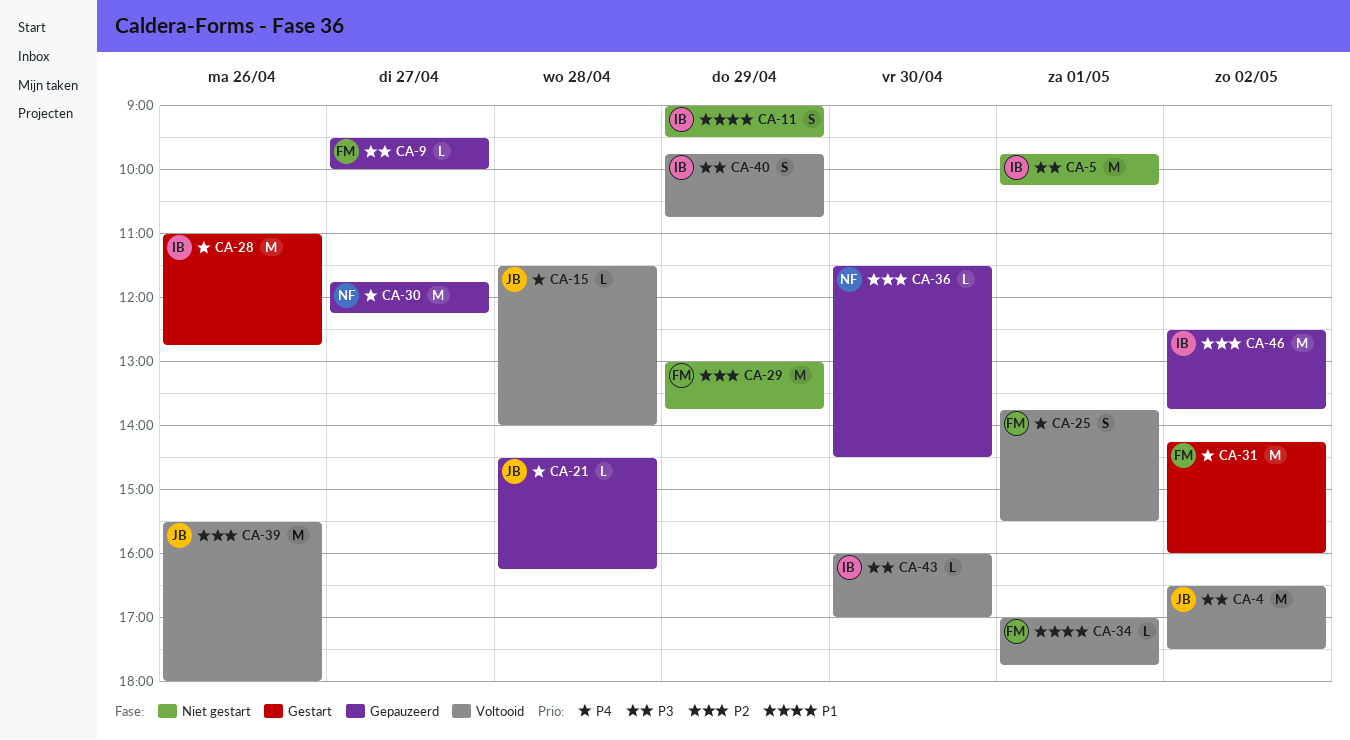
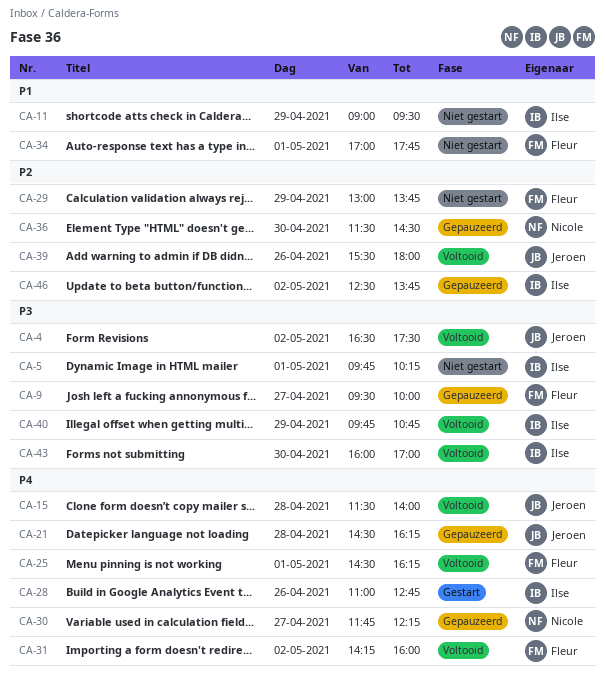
CA-25, begins: 13:45 -> 14:30
CA-25, ends: 15:30 -> 16:15
CA-31, status: Gestart -> Voltooid
CA-34, status: Voltooid -> Niet gestart

